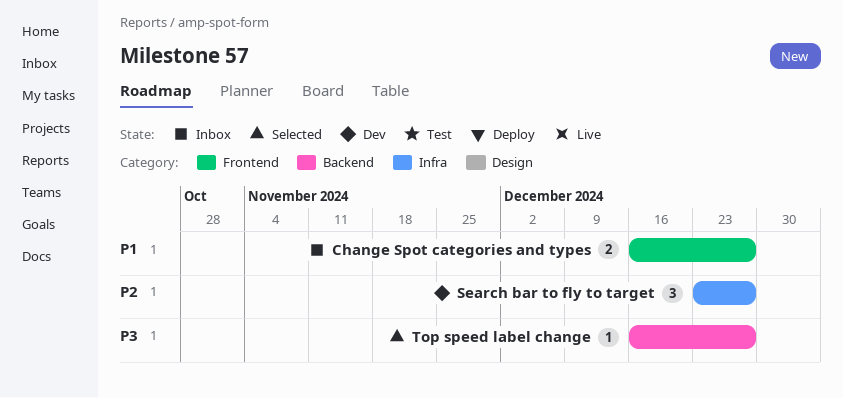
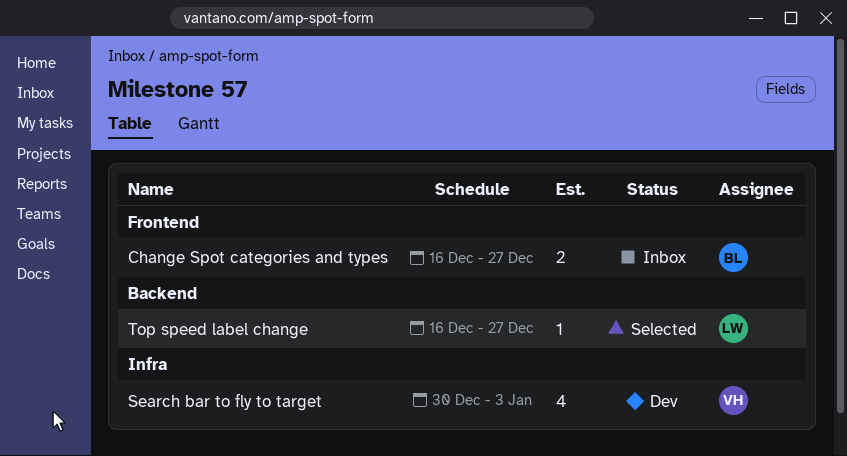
Search bar to fly to target, estimate: 3 -> 4
Search bar to fly to target, start: Dec 23 -> Dec 30
Search bar to fly to target, due: Dec 27 -> Jan 3

